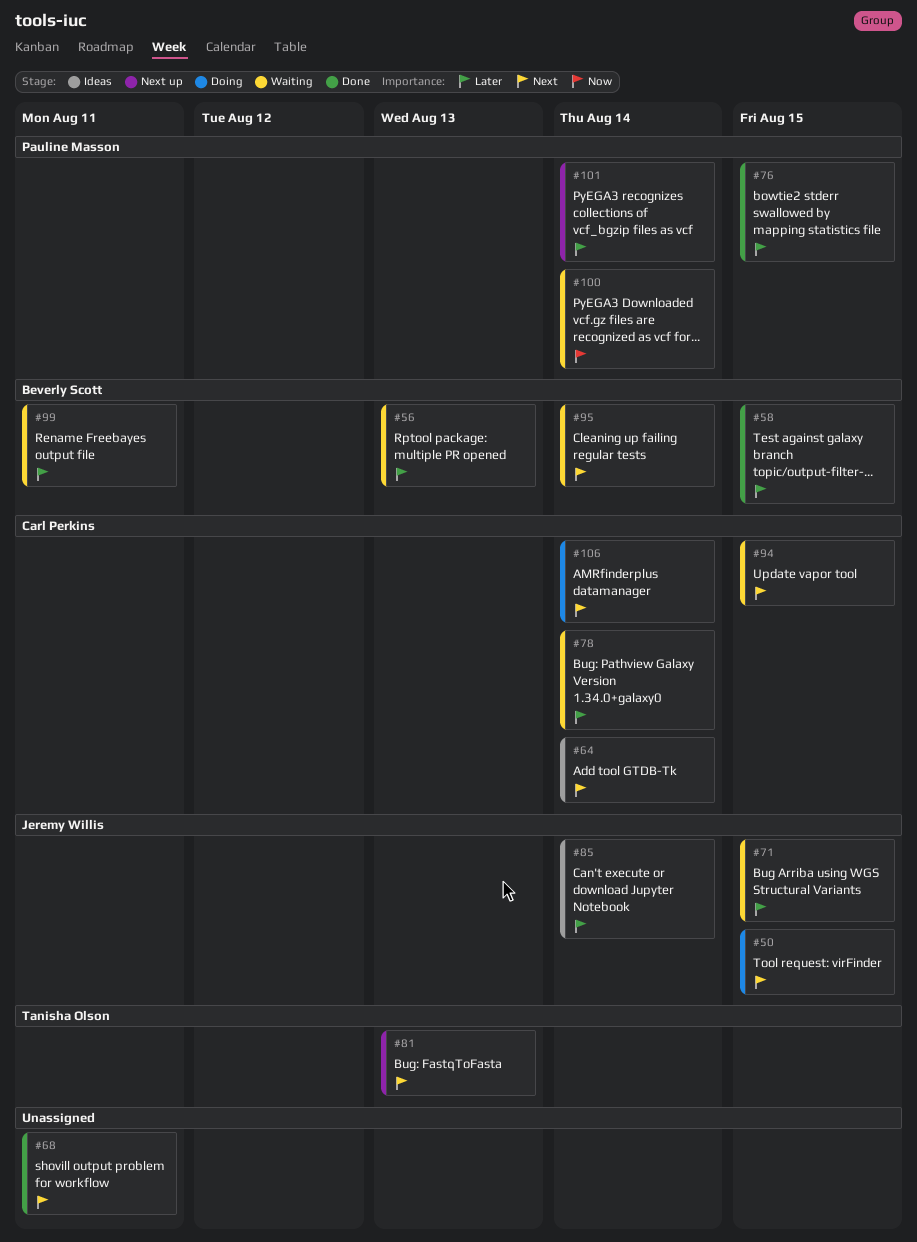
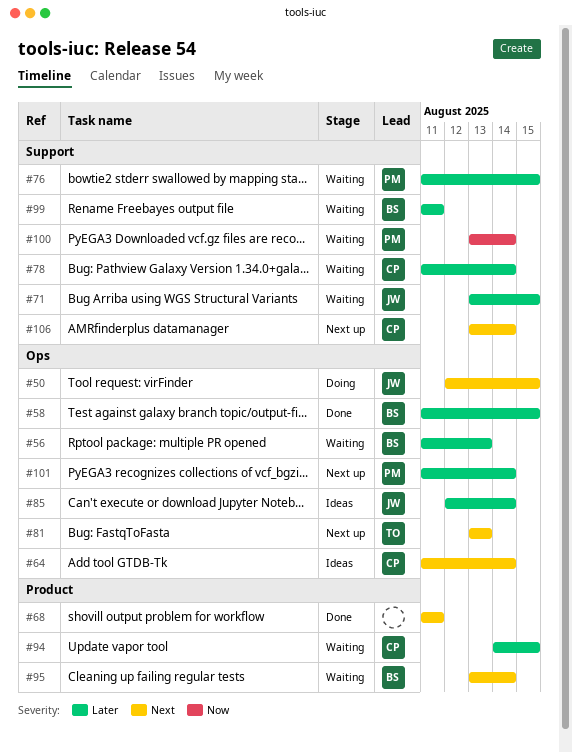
#76, status: Done -> Waiting
#94, priority: Next -> Later
#106, status: Doing -> Next up

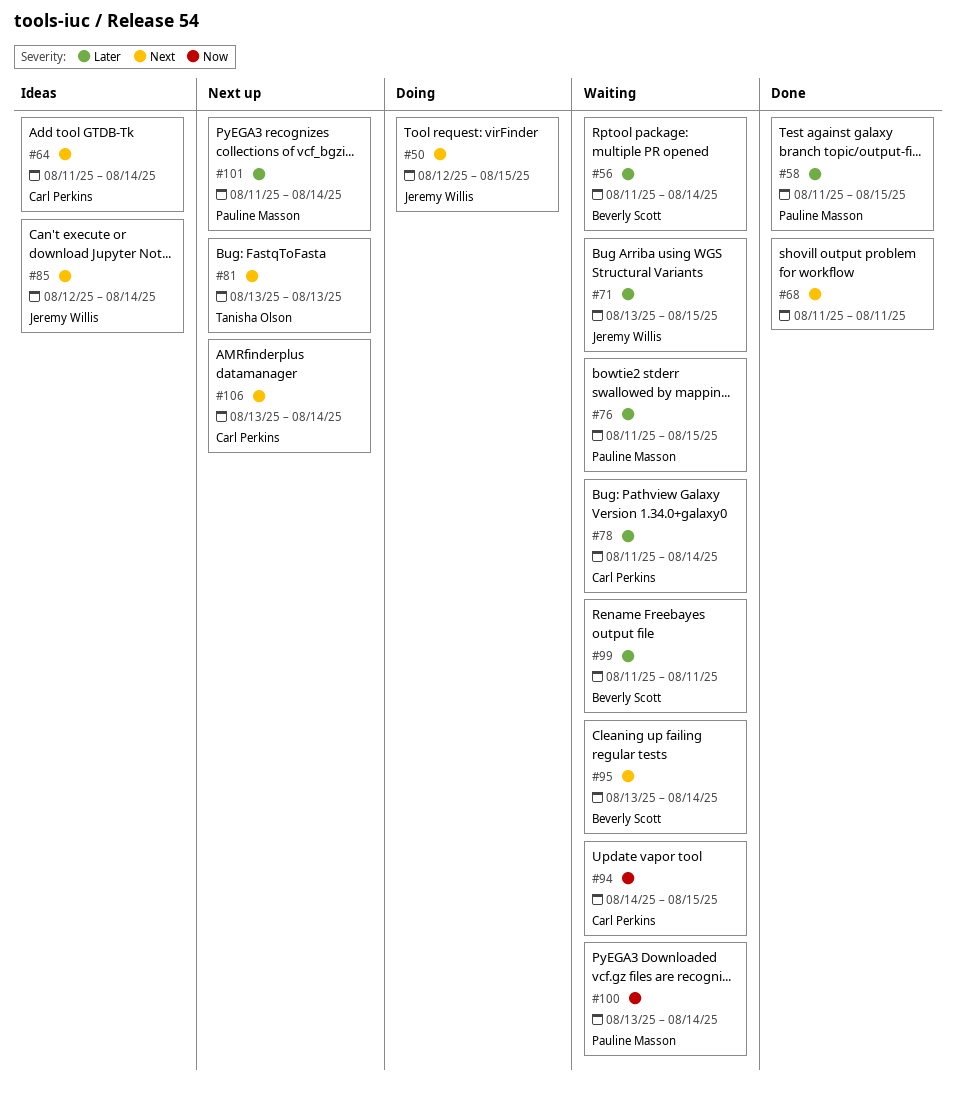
#56, due: Aug 13 -> Aug 14
#58, owner: Beverly Scott -> Pauline Masson
#85, priority: Later -> Next
#94, priority: Later -> Now

